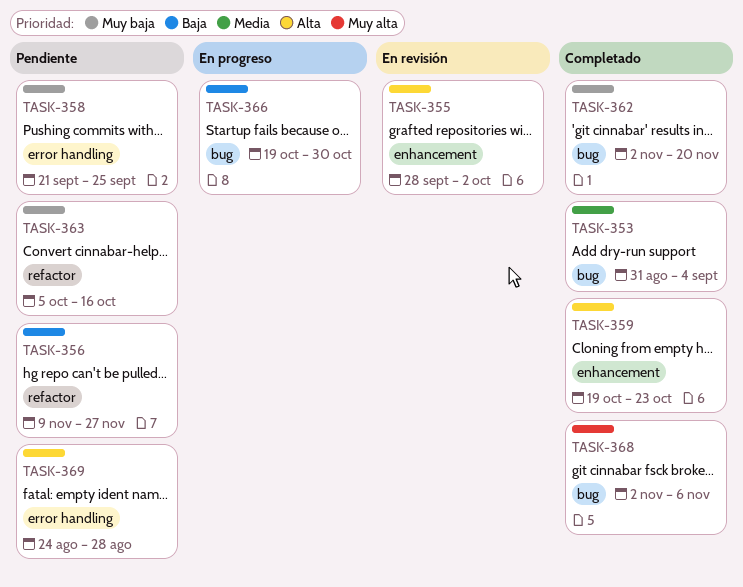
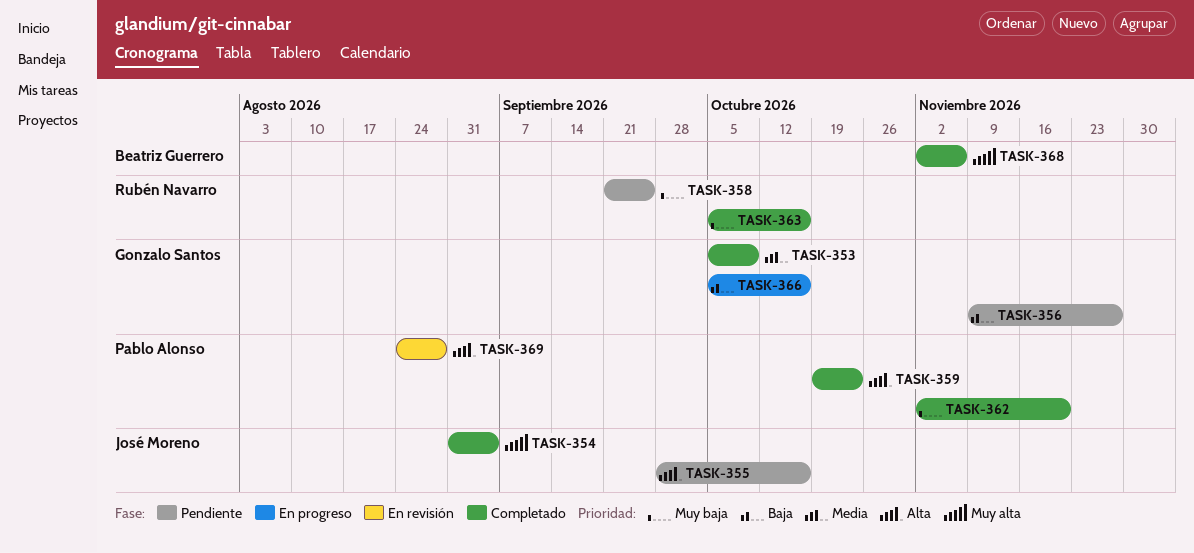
TASK-353, start: Aug 31 -> Oct 5
TASK-353, due: Sep 4 -> Oct 9
TASK-354: none -> present
TASK-355, status: En revisión -> Pendiente
TASK-355, due: Oct 2 -> Oct 16
TASK-363, status: Pendiente -> Completado
TASK-366, start: Oct 19 -> Oct 5
TASK-366, due: Oct 30 -> Oct 16
TASK-369, status: Pendiente -> En revisión

